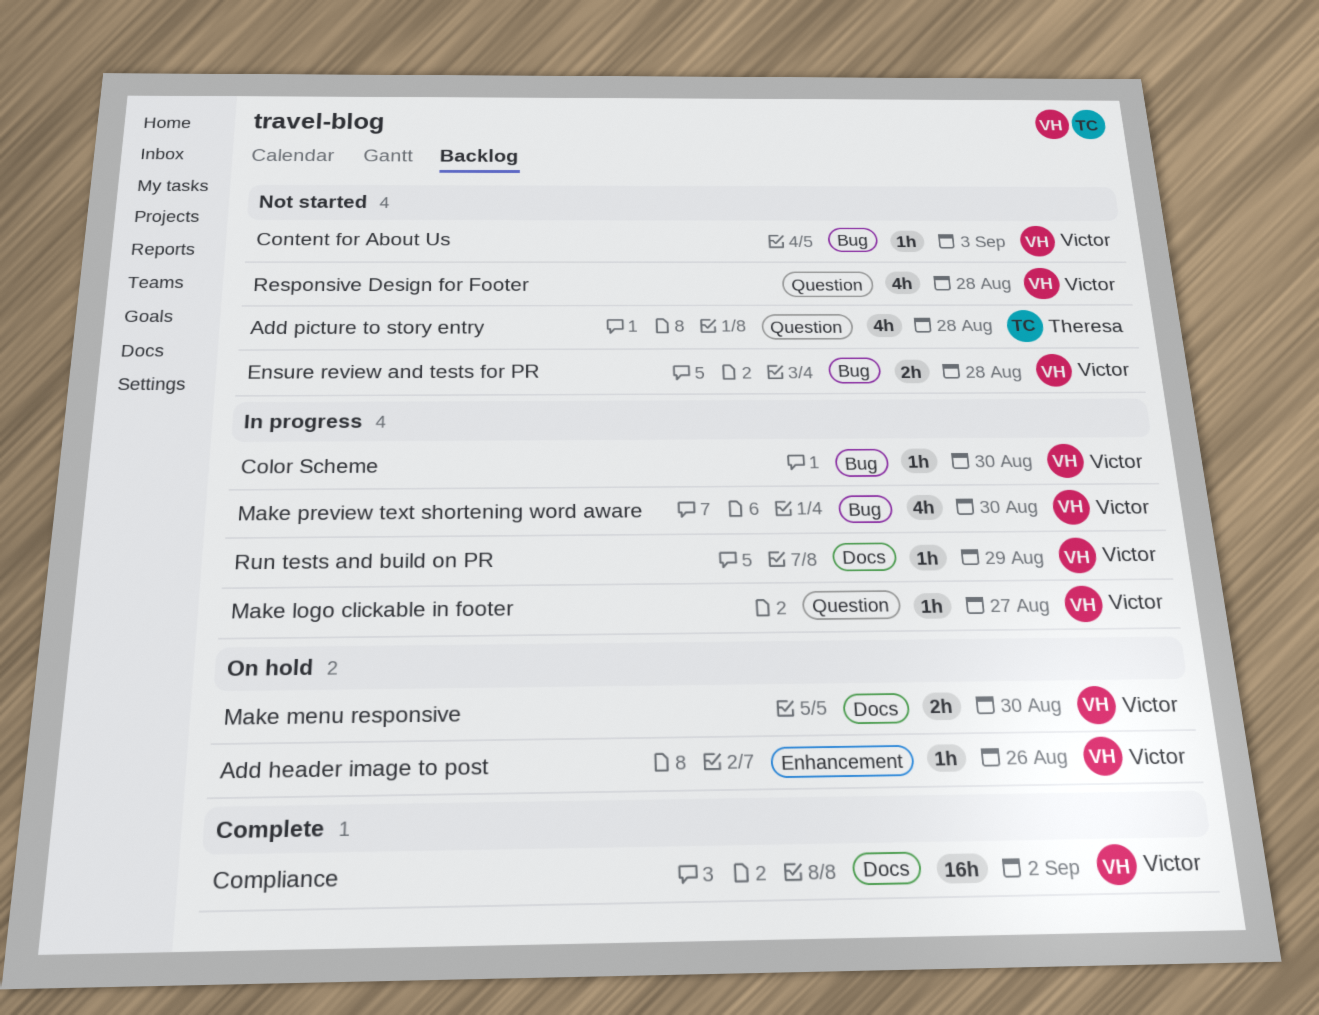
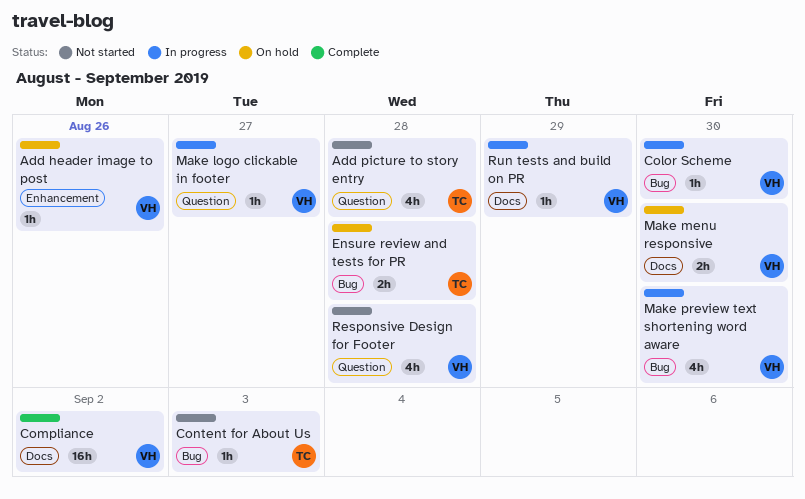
Content for About Us, owner: Victor -> Theresa
Ensure review and tests for PR, status: Not started -> On hold
Ensure review and tests for PR, owner: Victor -> Theresa

